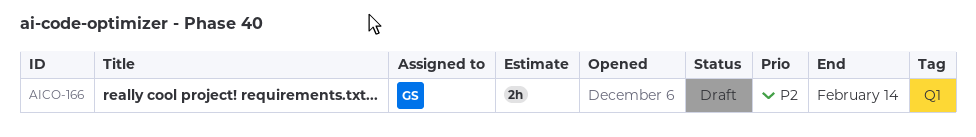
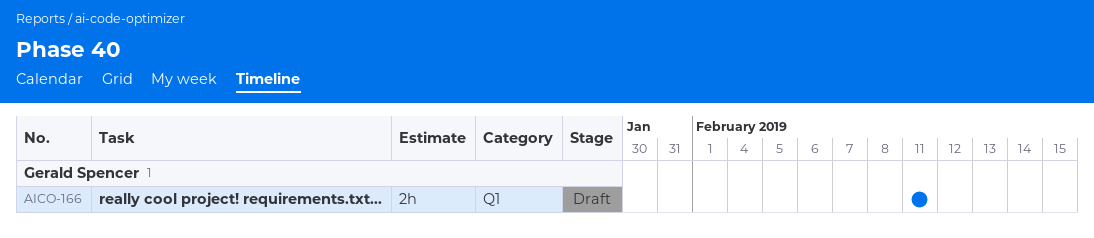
AICO-166, due: Feb 14 -> Feb 11

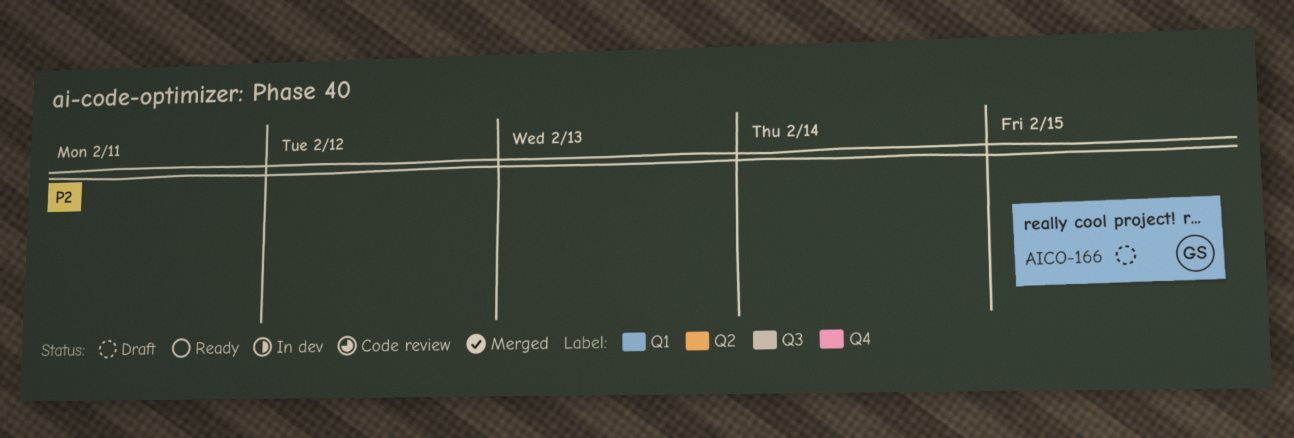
AICO-166, due: Feb 11 -> Feb 15

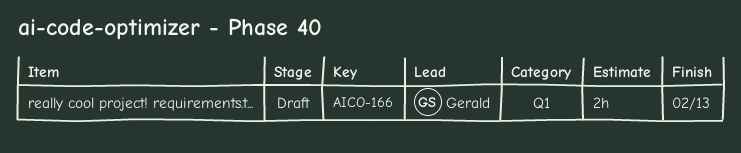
AICO-166, due: Feb 15 -> Feb 13

